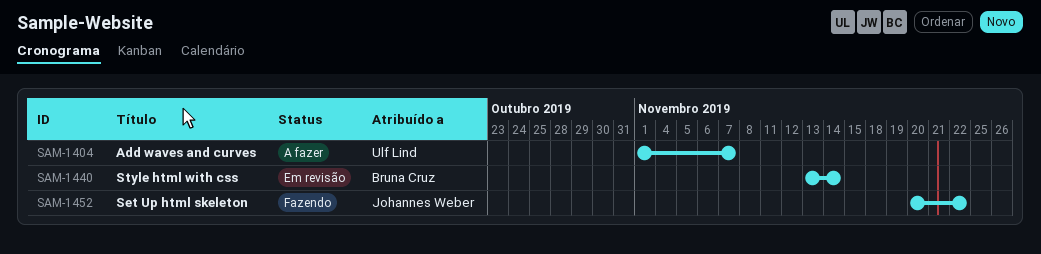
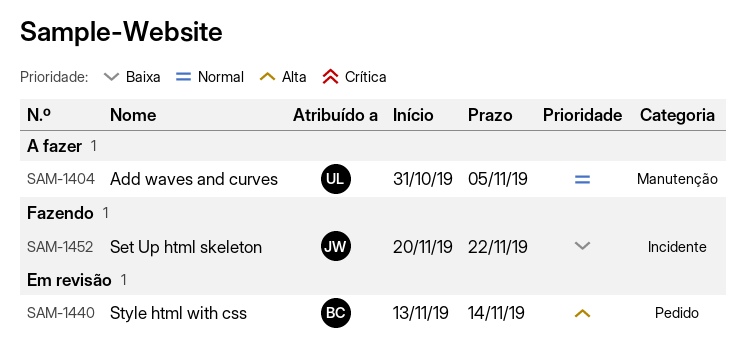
SAM-1404, start: Nov 1 -> Oct 31
SAM-1404, due: Nov 7 -> Nov 5

